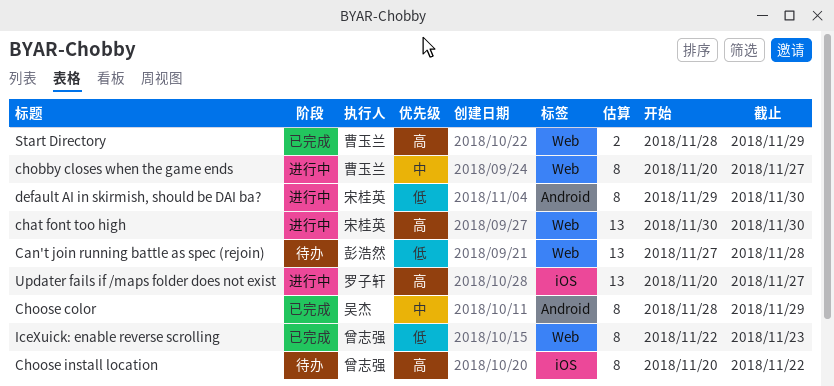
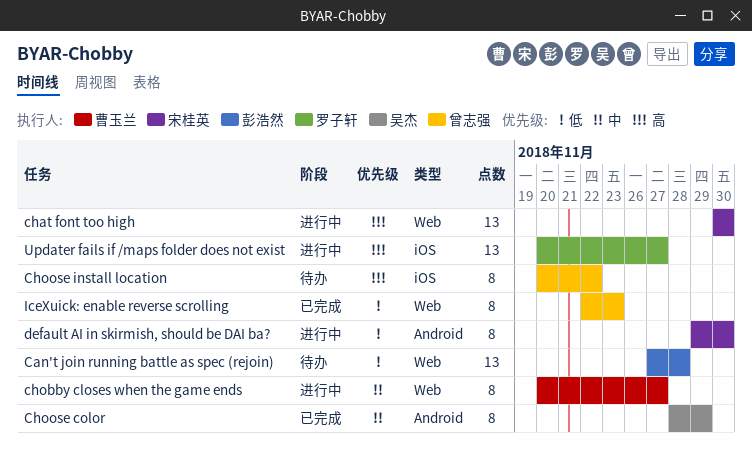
Start Directory: present -> none

